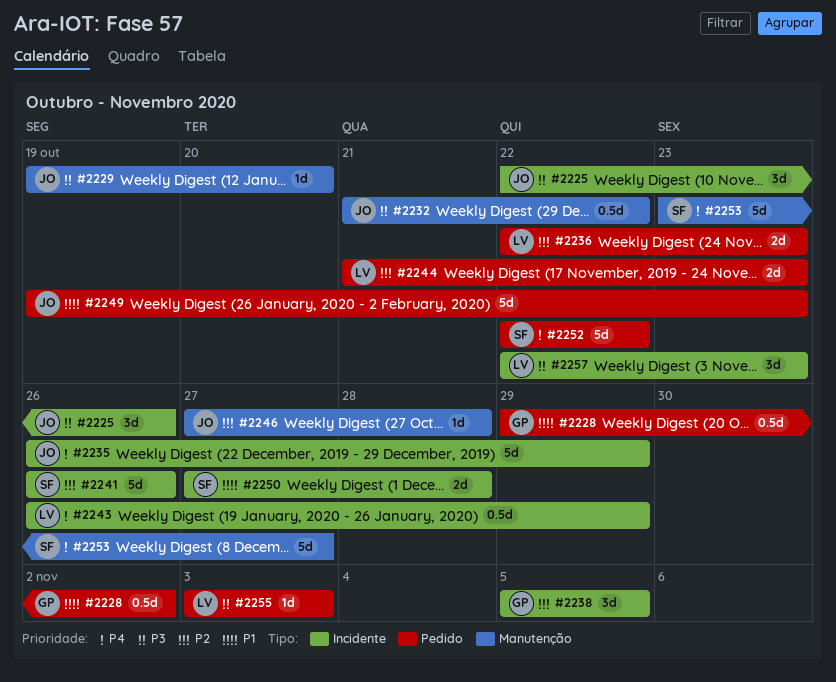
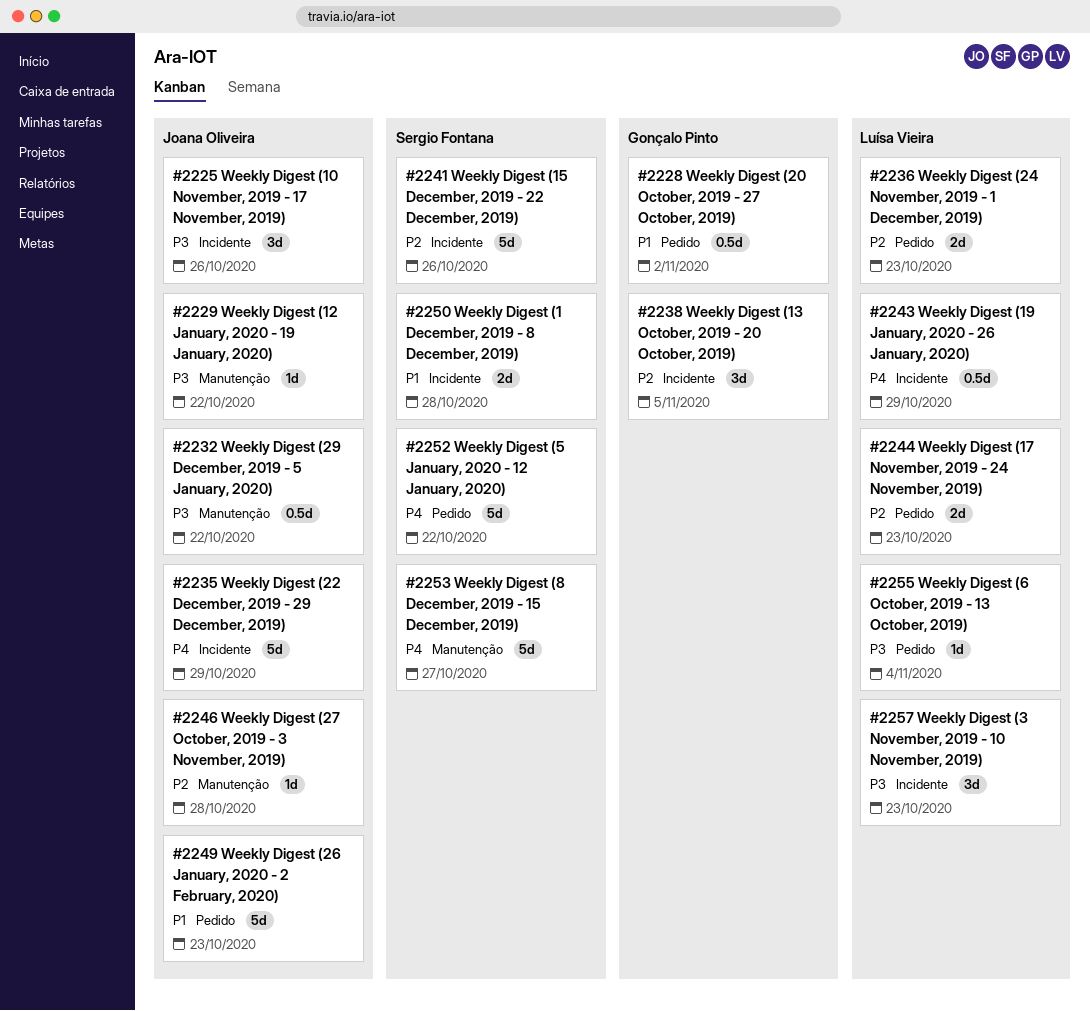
#2229, due: Oct 20 -> Oct 22
#2255, due: Nov 3 -> Nov 4

